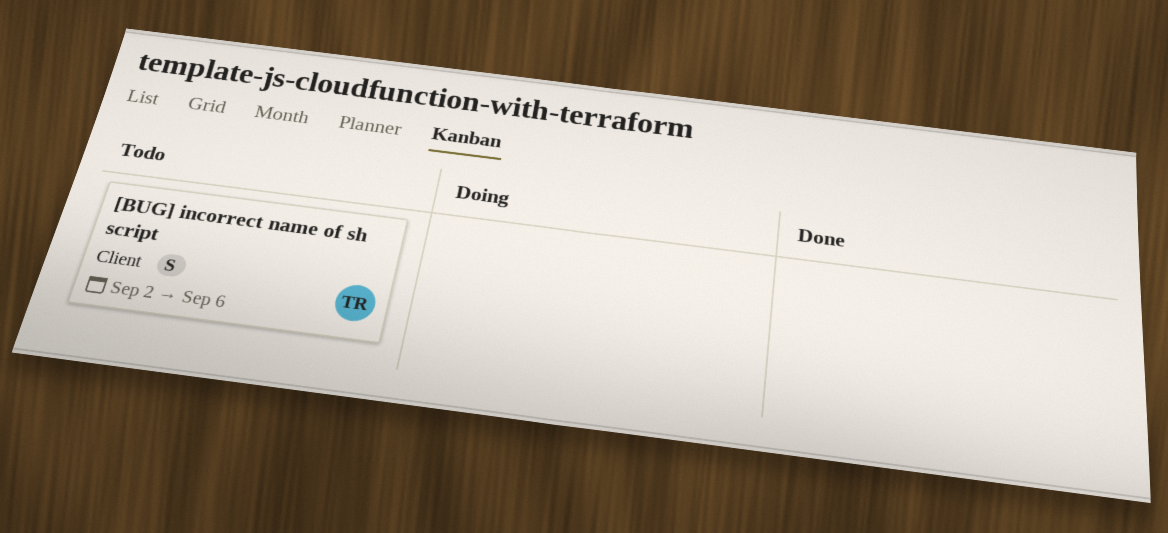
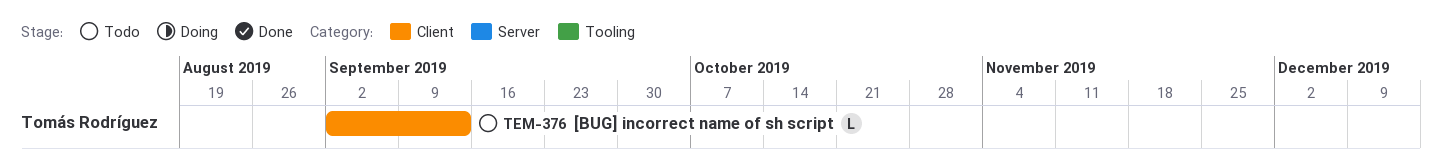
[BUG] incorrect name of sh script, estimate: S -> L
[BUG] incorrect name of sh script, due: Sep 6 -> Sep 13

